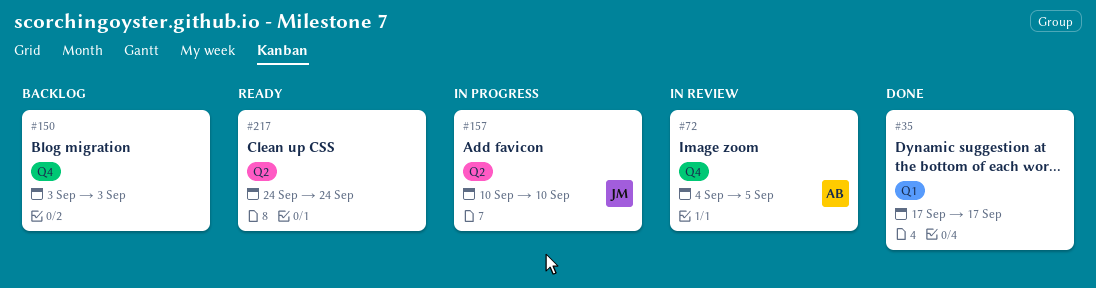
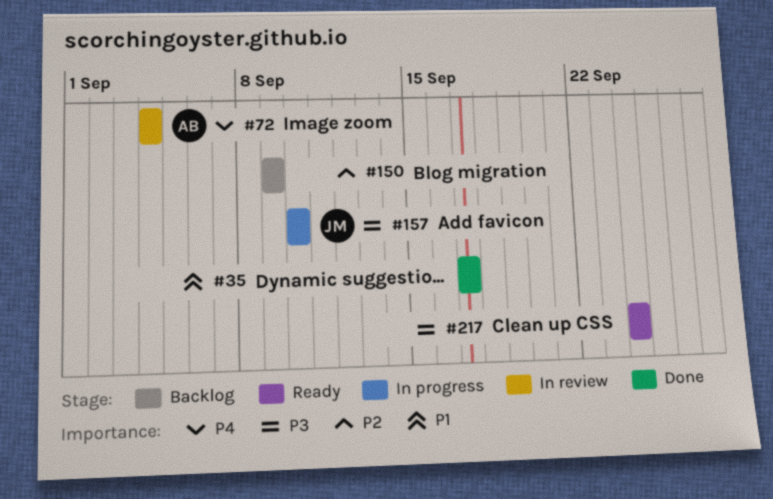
#72, due: Sep 5 -> Sep 4
#150, start: Sep 3 -> Sep 9
#150, due: Sep 3 -> Sep 9

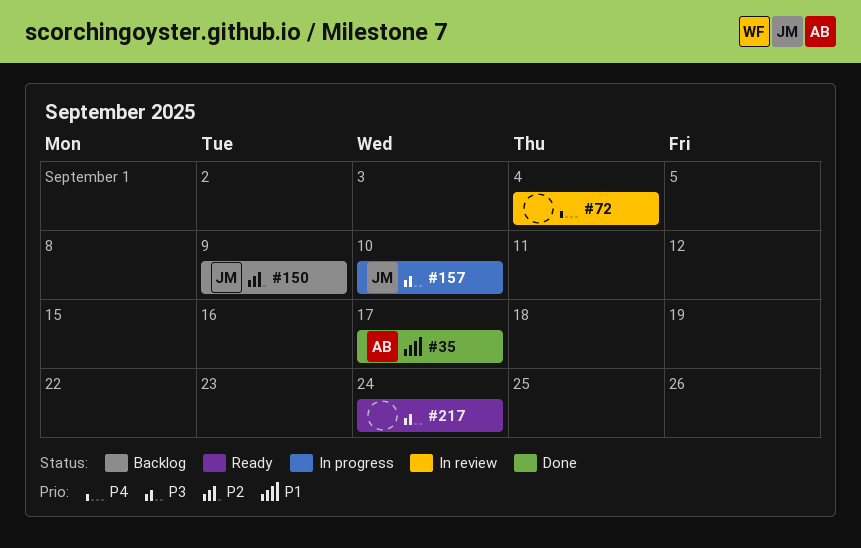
#35, owner: none -> AB
#72, owner: AB -> none
#150, owner: none -> JM

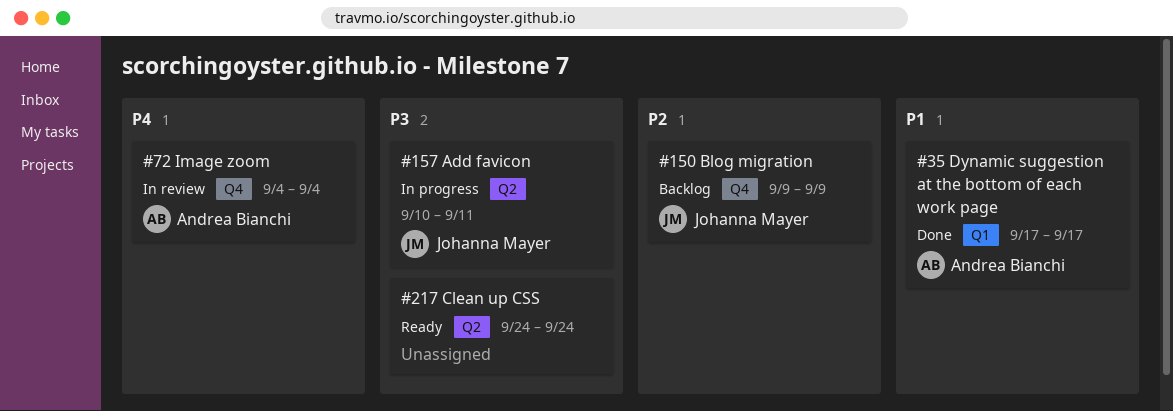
#72, owner: none -> Andrea Bianchi
#157, due: Sep 10 -> Sep 11

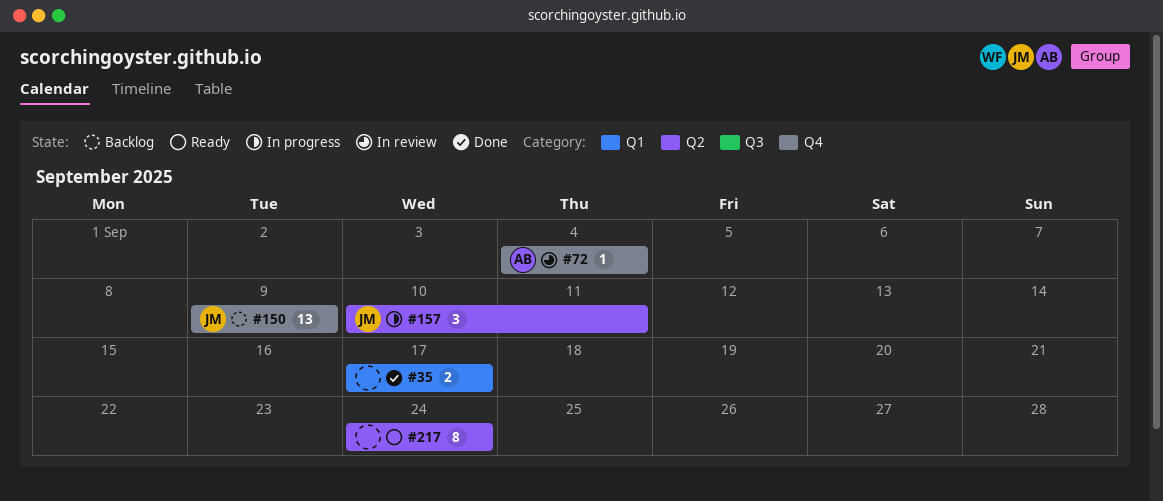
#35, owner: Andrea Bianchi -> none

